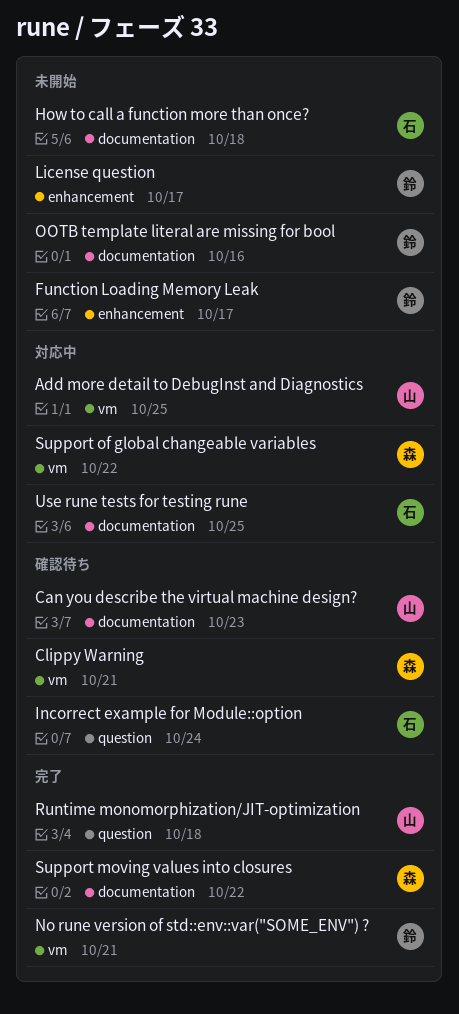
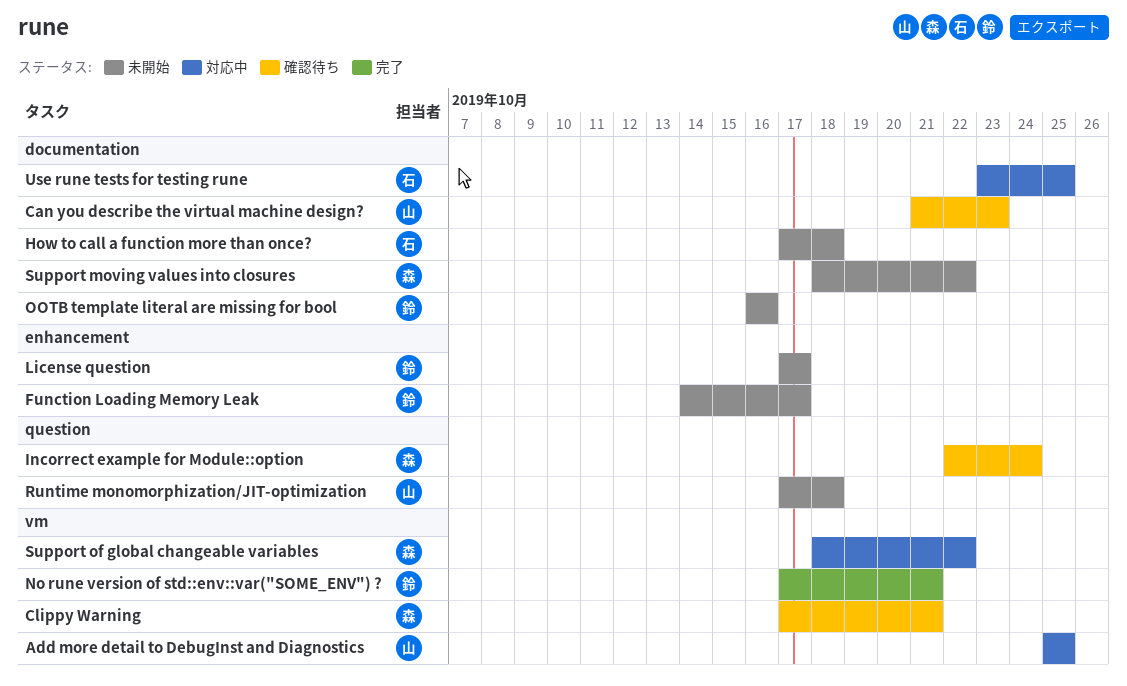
Incorrect example for Module::option, owner: 石 -> 森
Runtime monomorphization/JIT-optimization, status: 完了 -> 未開始
Support moving values into closures, status: 完了 -> 未開始

